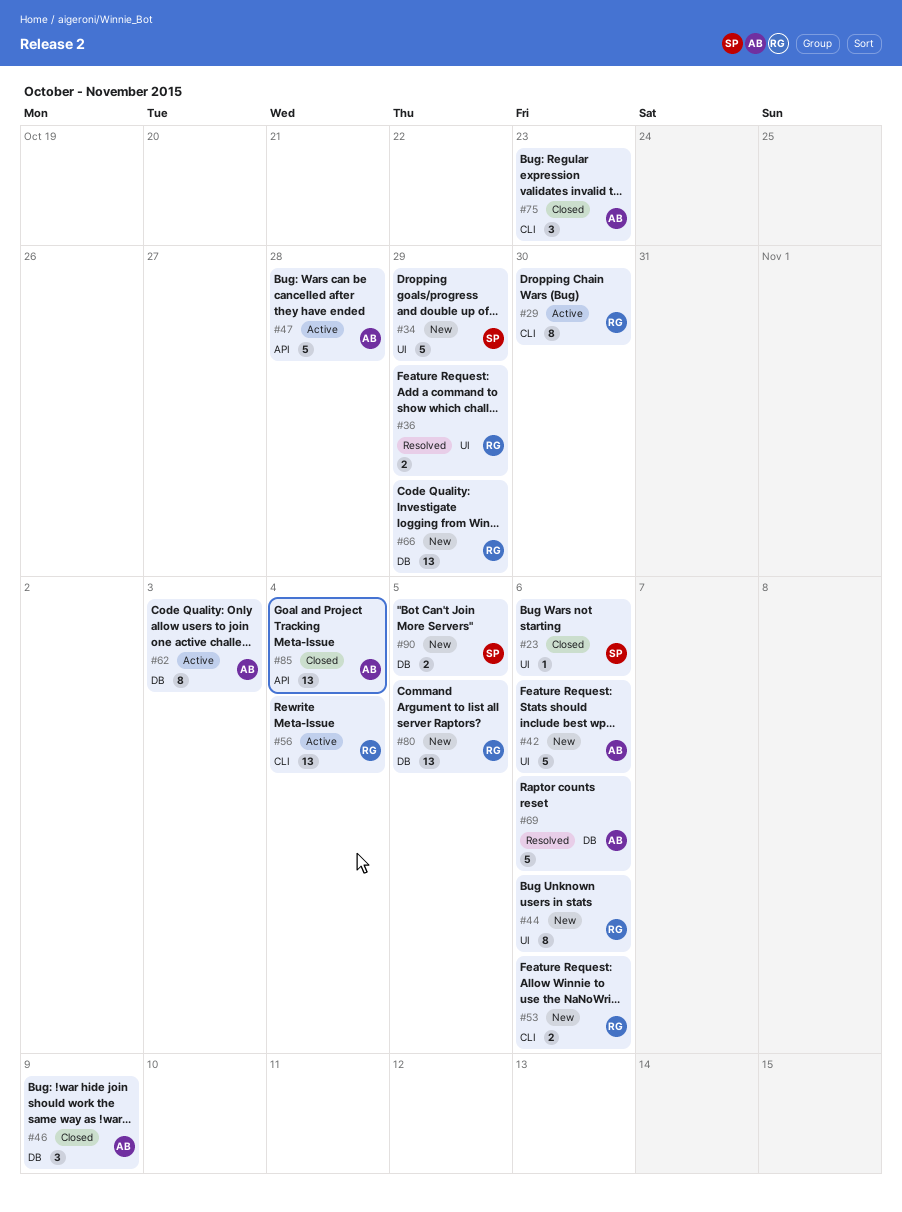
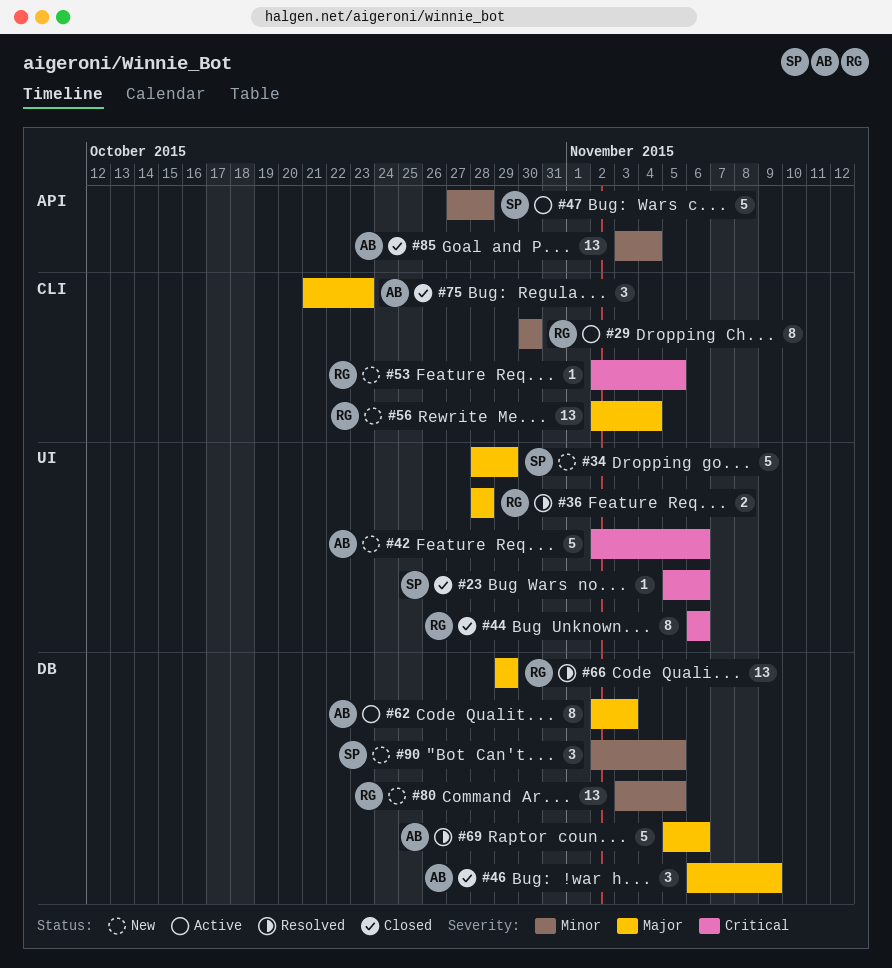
#36, due: Oct 29 -> Oct 28
#44, status: New -> Closed
#47, owner: AB -> SP
#53, estimate: 2 -> 1
#53, due: Nov 6 -> Nov 5
#56, status: Active -> New
#66, status: New -> Resolved
#90, estimate: 2 -> 3

